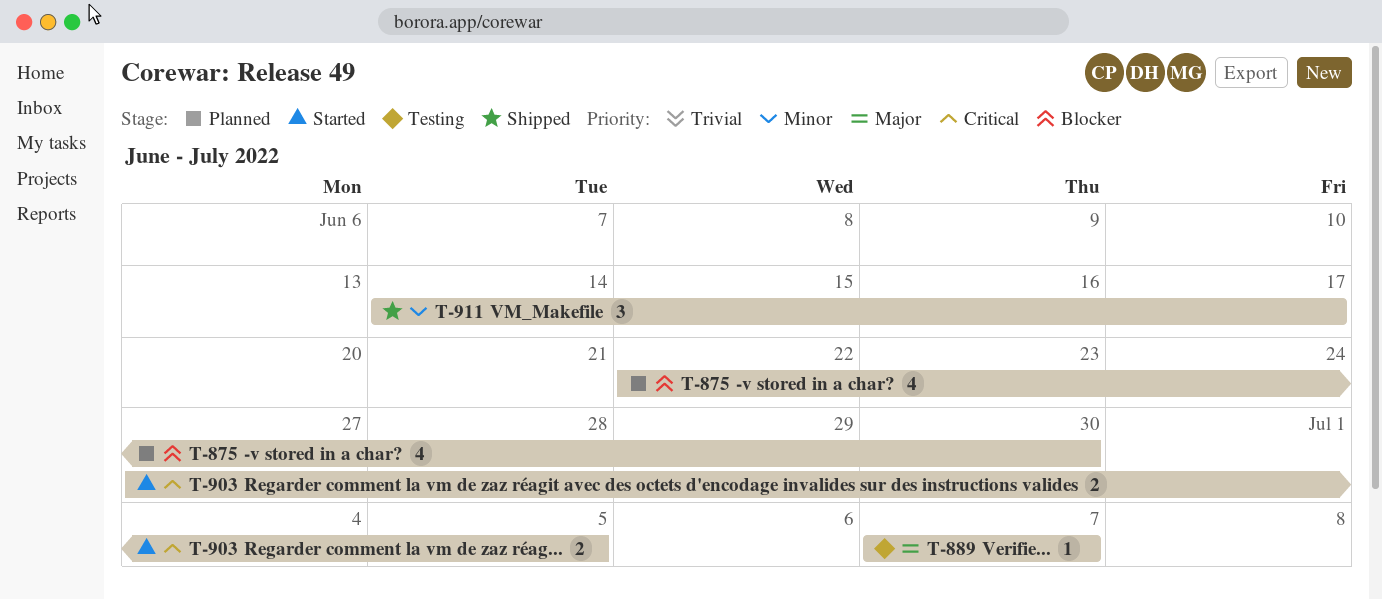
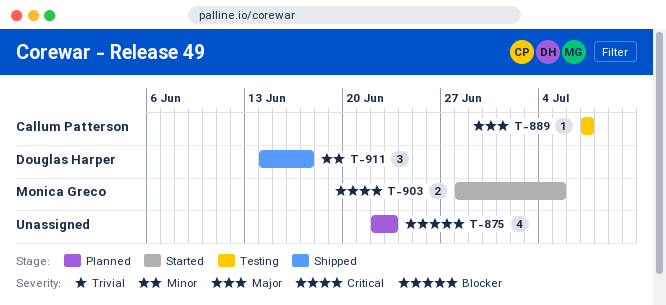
T-875, due: Jun 30 -> Jun 23
T-903, start: Jun 27 -> Jun 28

